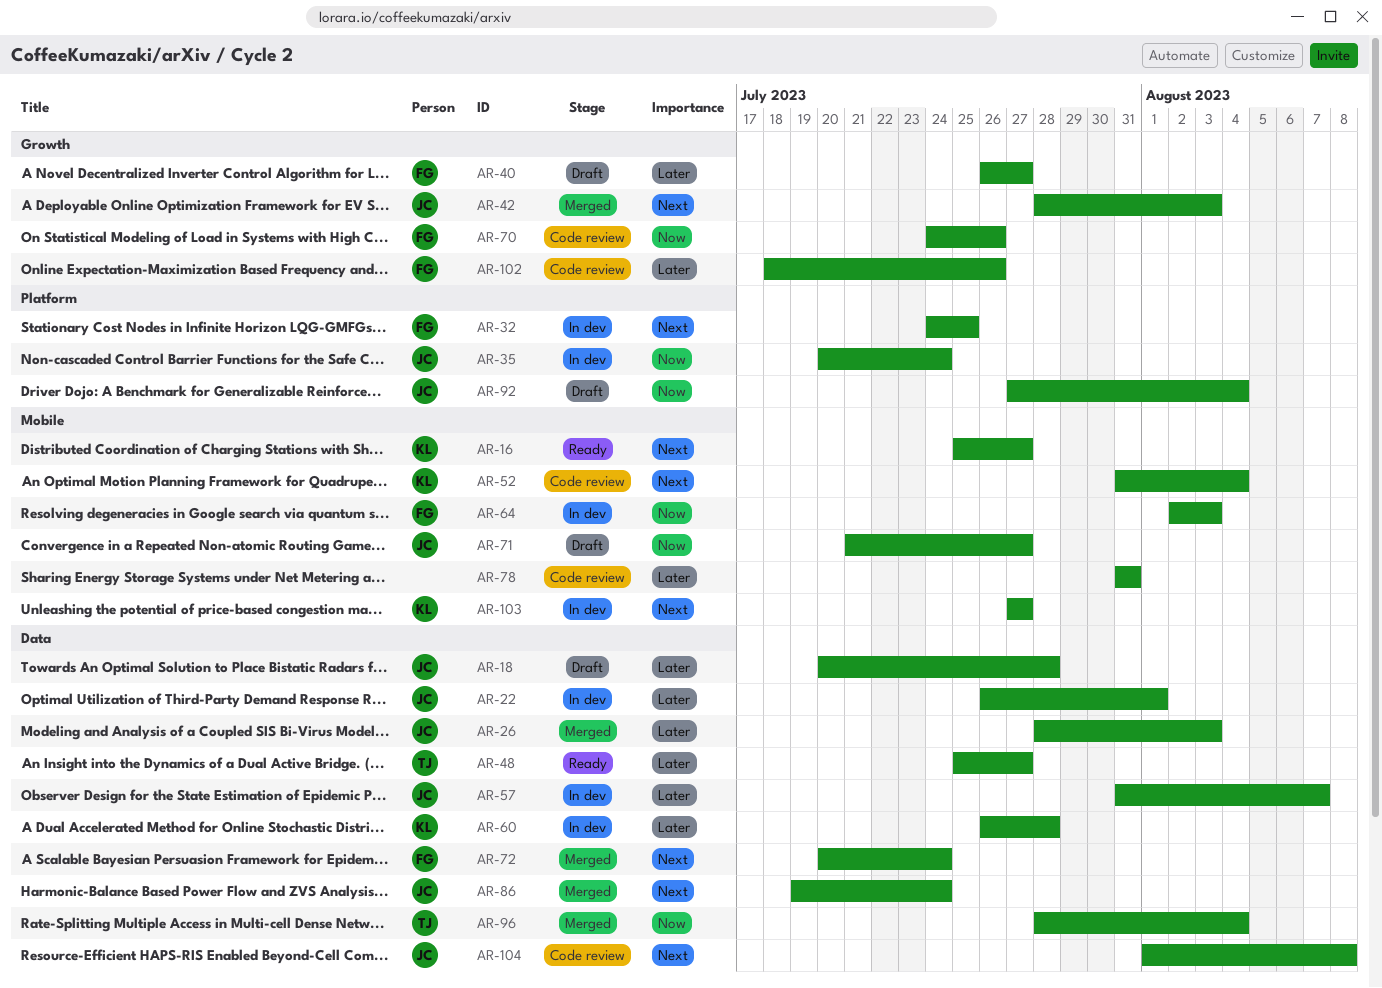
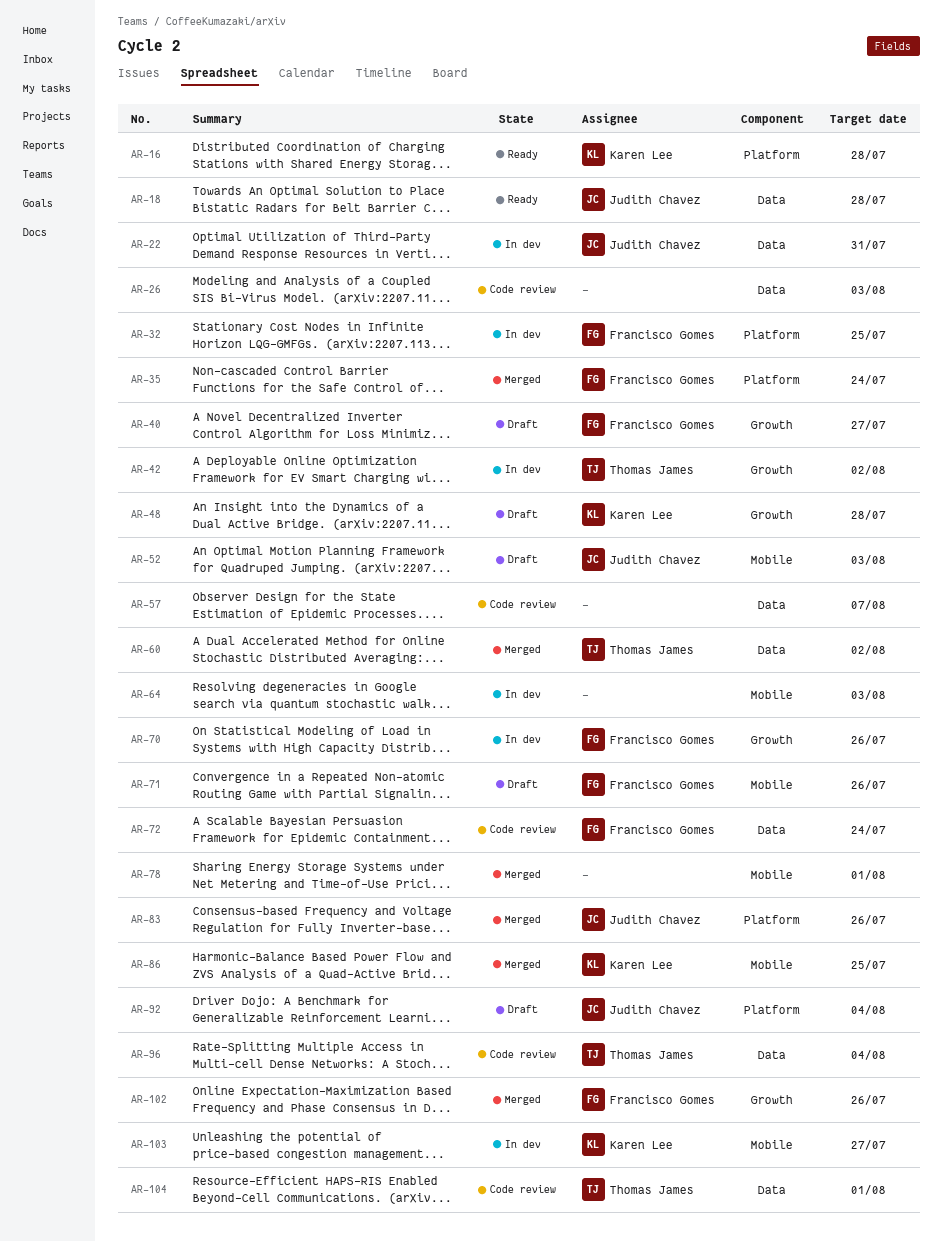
AR-16, label: Mobile -> Platform
AR-16, due: Jul 27 -> Jul 28
AR-18, status: Draft -> Ready
AR-22, due: Aug 1 -> Jul 31
AR-26, status: Merged -> Code review
AR-26, owner: Judith Chavez -> none
AR-35, status: In dev -> Merged
AR-35, owner: Judith Chavez -> Francisco Gomes
AR-42, status: Merged -> In dev
AR-42, owner: Judith Chavez -> Thomas James
AR-42, due: Aug 3 -> Aug 2
AR-48, status: Ready -> Draft
AR-48, owner: Thomas James -> Karen Lee
AR-48, label: Data -> Growth
AR-48, due: Jul 27 -> Jul 28
AR-52, status: Code review -> Draft
AR-52, owner: Karen Lee -> Judith Chavez
AR-52, due: Aug 4 -> Aug 3
AR-57, status: In dev -> Code review
AR-57, owner: Judith Chavez -> none
AR-60, status: In dev -> Merged
AR-60, owner: Karen Lee -> Thomas James
AR-60, due: Jul 28 -> Aug 2
AR-64, owner: Francisco Gomes -> none
AR-70, status: Code review -> In dev
AR-71, owner: Judith Chavez -> Francisco Gomes
AR-71, due: Jul 27 -> Jul 26
AR-72, status: Merged -> Code review
AR-78, status: Code review -> Merged
AR-78, due: Jul 31 -> Aug 1
AR-83: none -> present
AR-86, owner: Judith Chavez -> Karen Lee
AR-86, label: Data -> Mobile
AR-86, due: Jul 24 -> Jul 25
AR-96, status: Merged -> Code review
AR-102, status: Code review -> Merged
AR-104, owner: Judith Chavez -> Thomas James
AR-104, due: Aug 8 -> Aug 1

